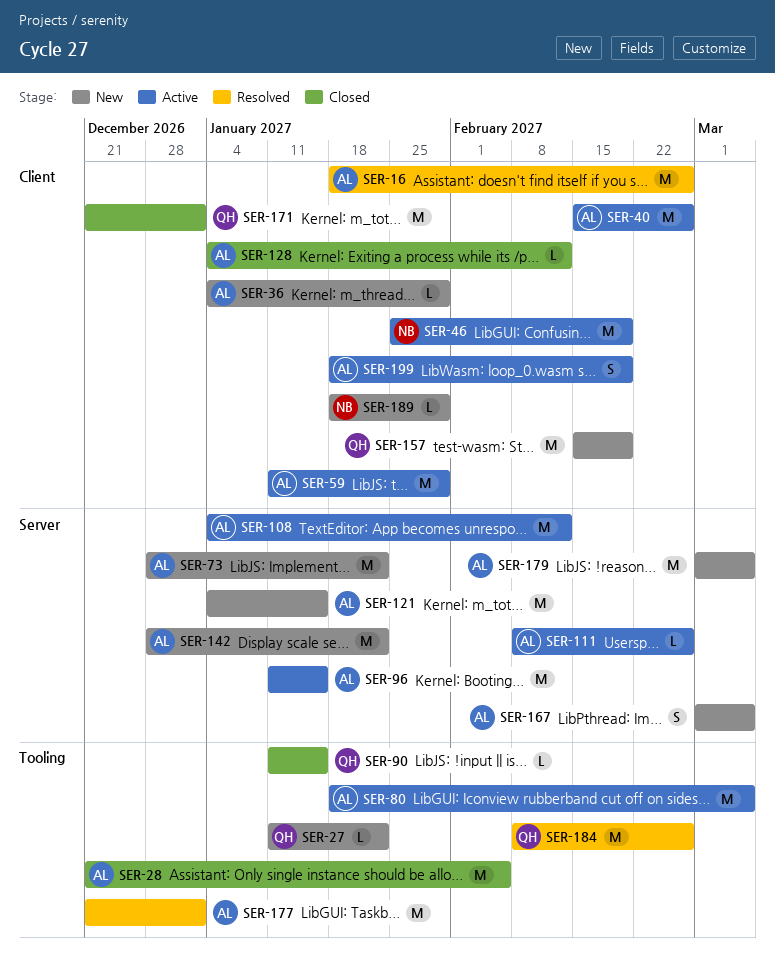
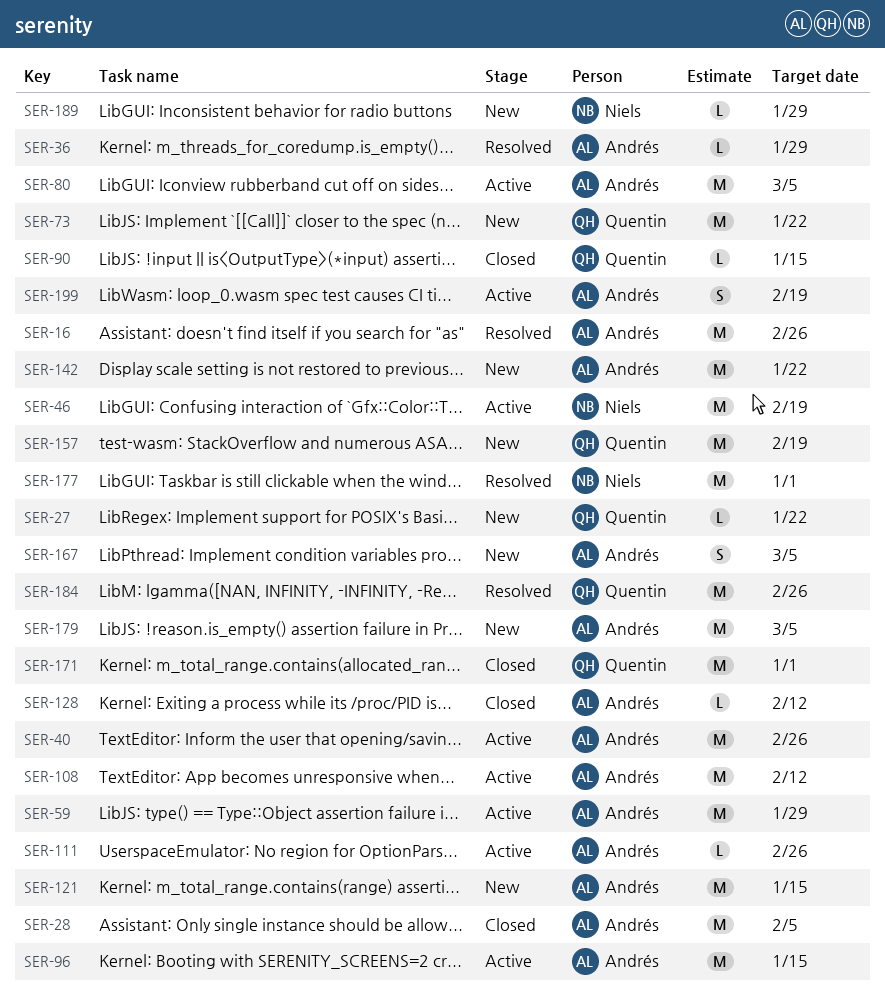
SER-36, status: New -> Resolved
SER-73, owner: Andrés -> Quentin
SER-177, owner: Andrés -> Niels

